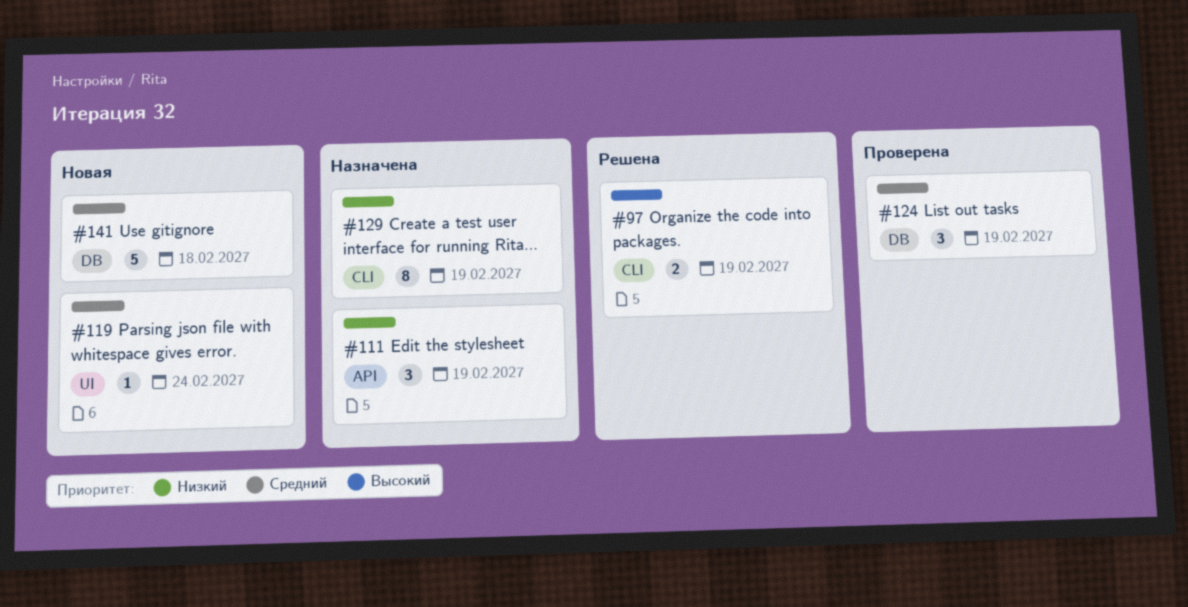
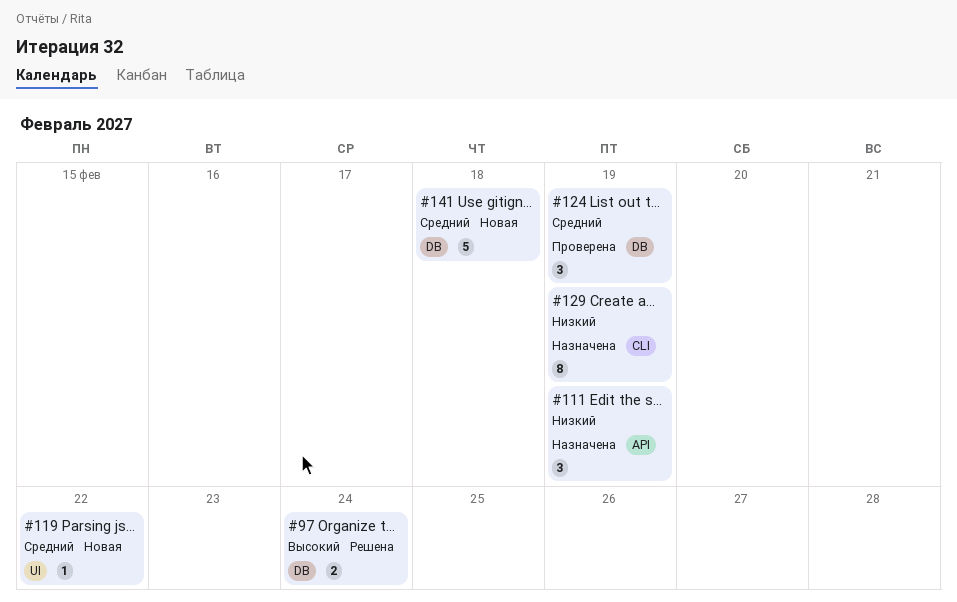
#97, label: CLI -> DB
#97, due: Feb 19 -> Feb 24
#119, due: Feb 24 -> Feb 22

